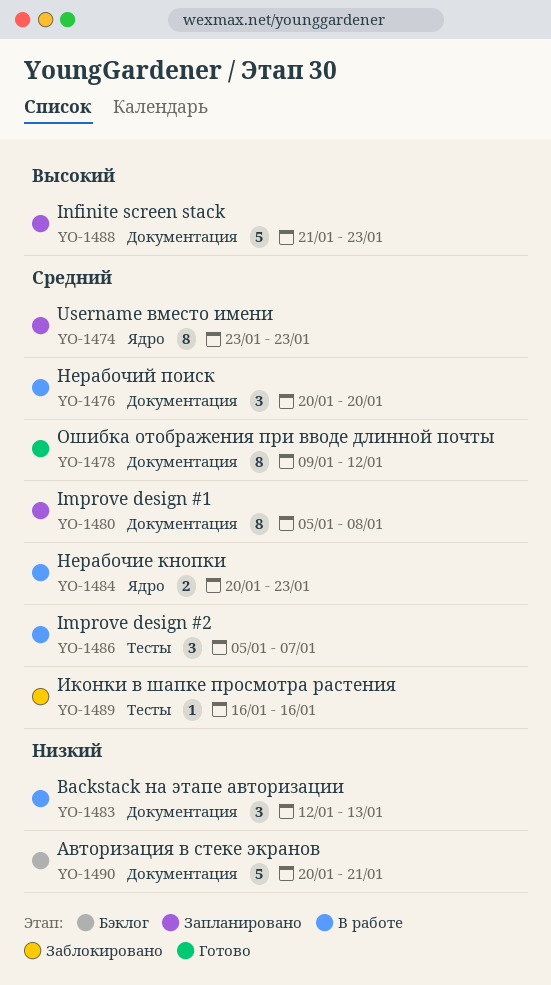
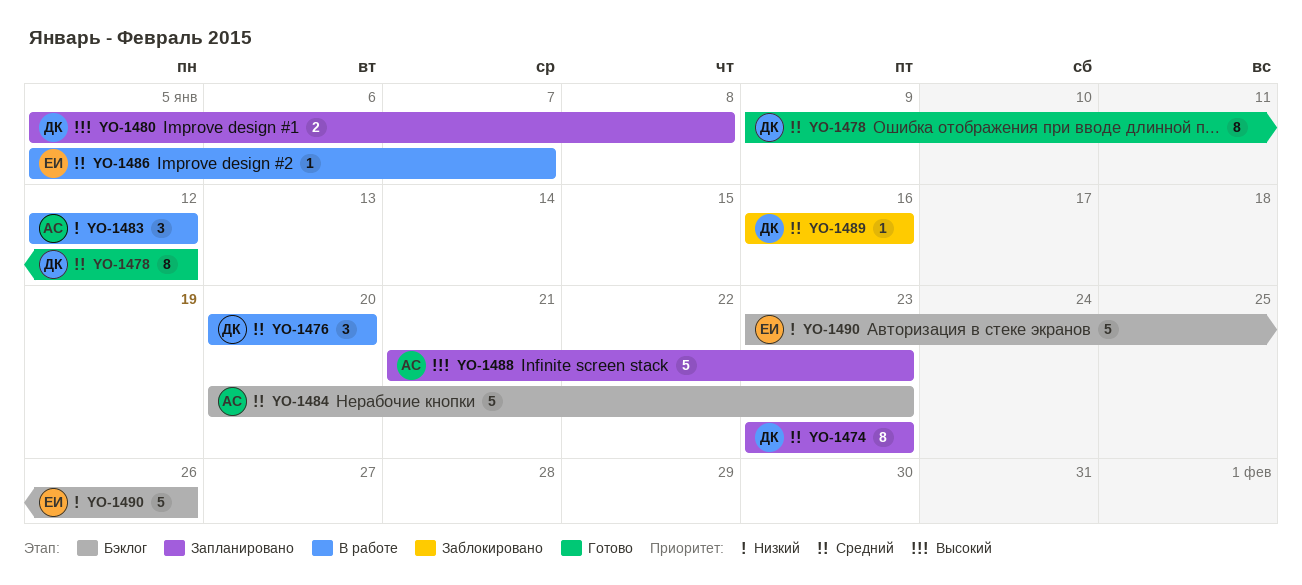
YO-1480, priority: Средний -> Высокий
YO-1480, estimate: 8 -> 2
YO-1483, due: Jan 13 -> Jan 12
YO-1484, status: В работе -> Бэклог
YO-1484, estimate: 2 -> 5
YO-1486, estimate: 3 -> 1
YO-1490, start: Jan 20 -> Jan 23
YO-1490, due: Jan 21 -> Jan 26

